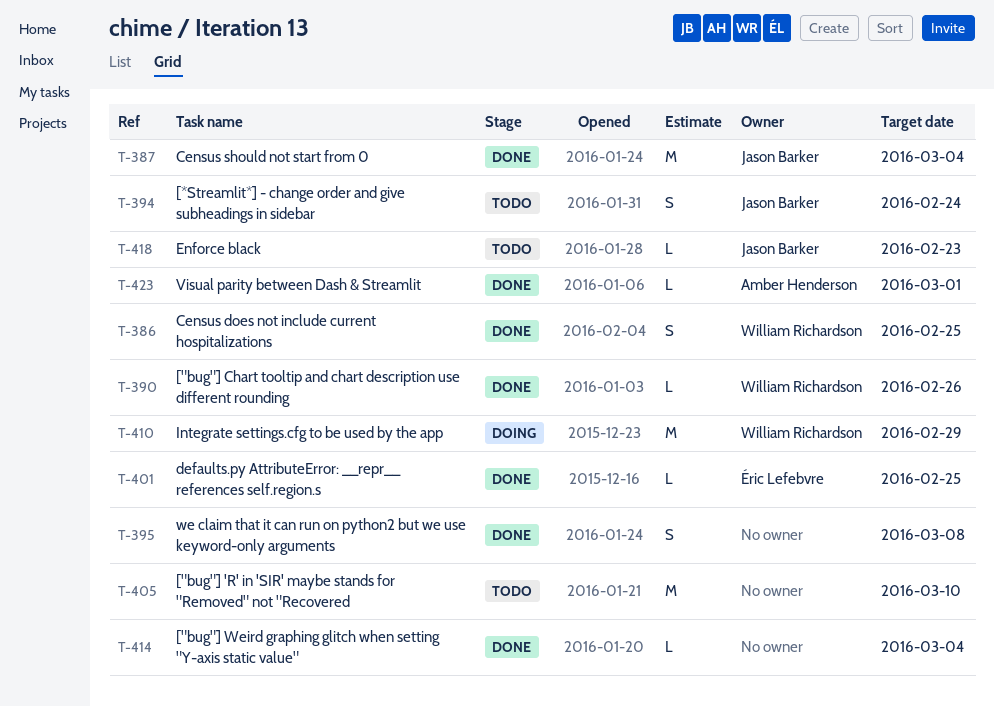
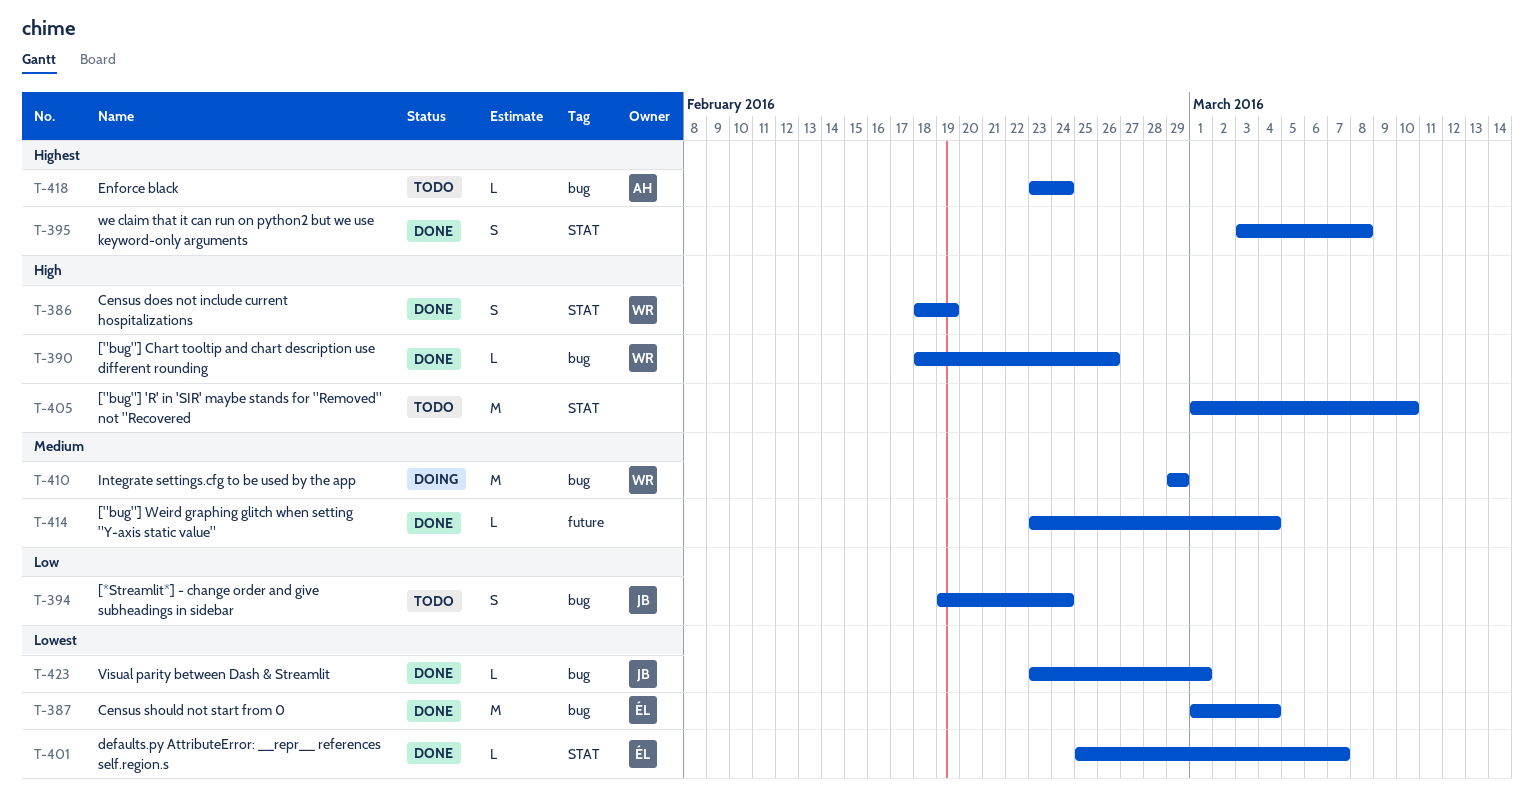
T-386, due: Feb 25 -> Feb 19
T-387, owner: Jason Barker -> Éric Lefebvre
T-401, due: Feb 25 -> Mar 7
T-418, owner: Jason Barker -> Amber Henderson
T-418, due: Feb 23 -> Feb 24
T-423, owner: Amber Henderson -> Jason Barker

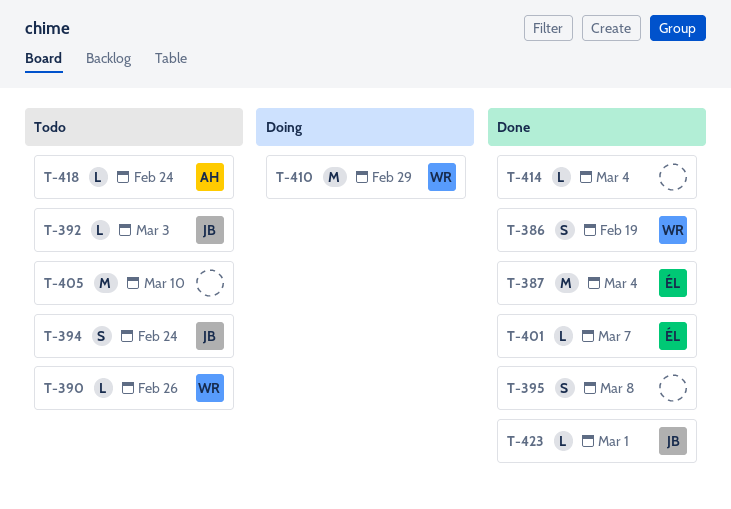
T-390, status: Done -> Todo
T-392: none -> present

